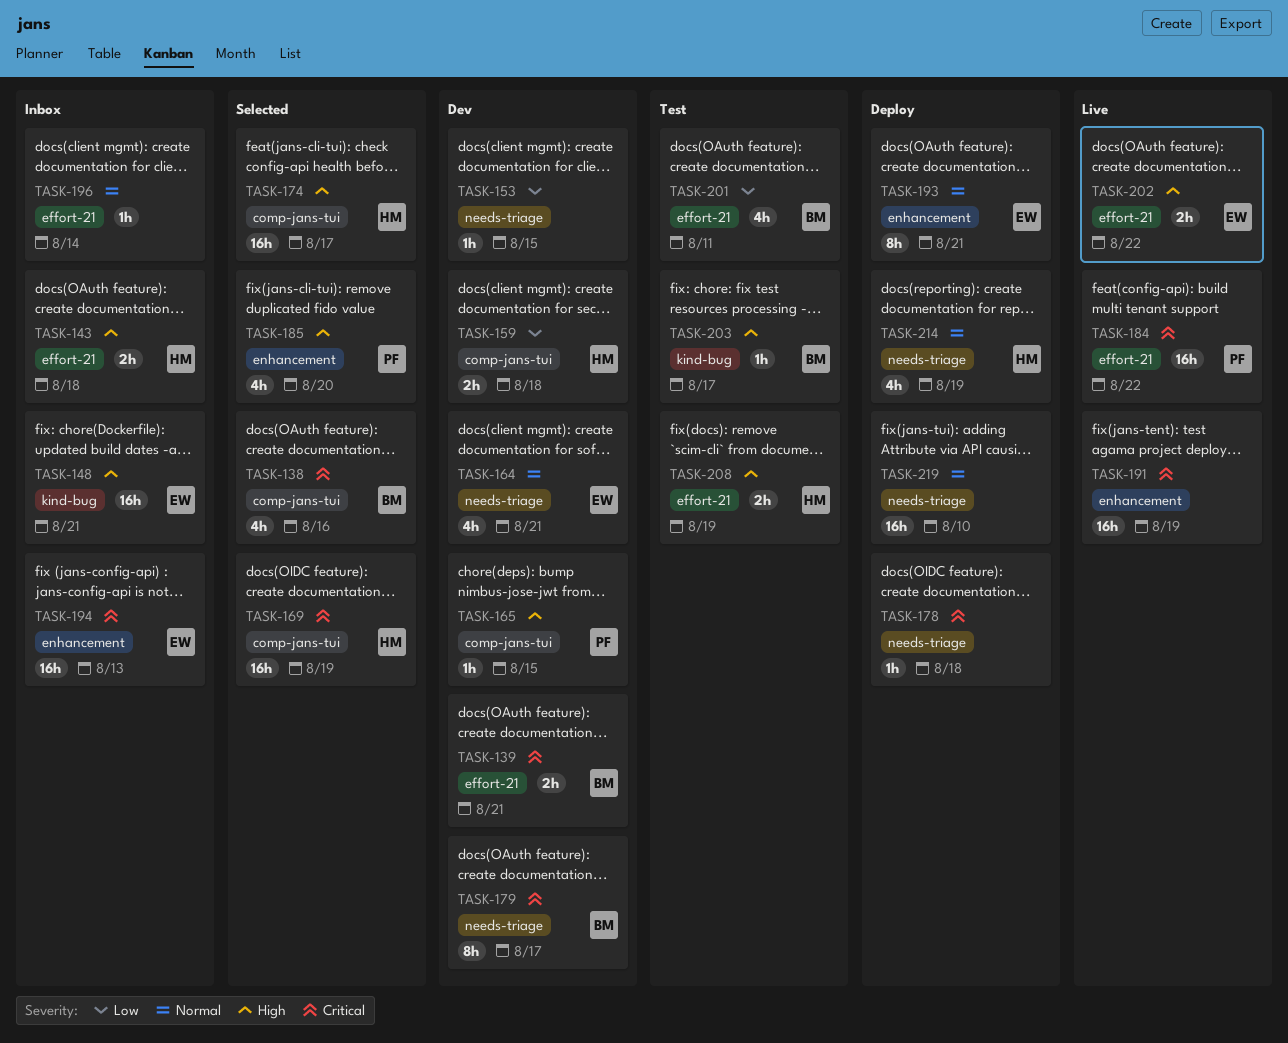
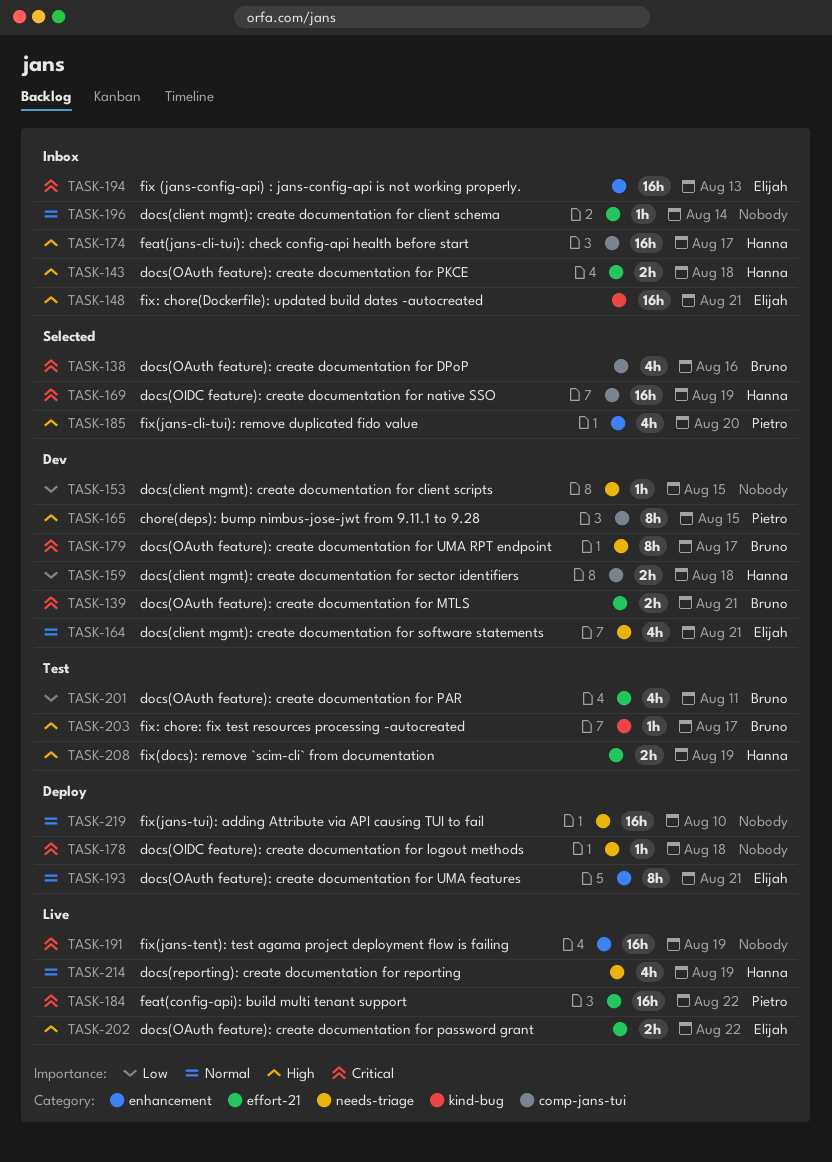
TASK-165, estimate: 1h -> 8h
TASK-174, status: Selected -> Inbox
TASK-214, status: Deploy -> Live

